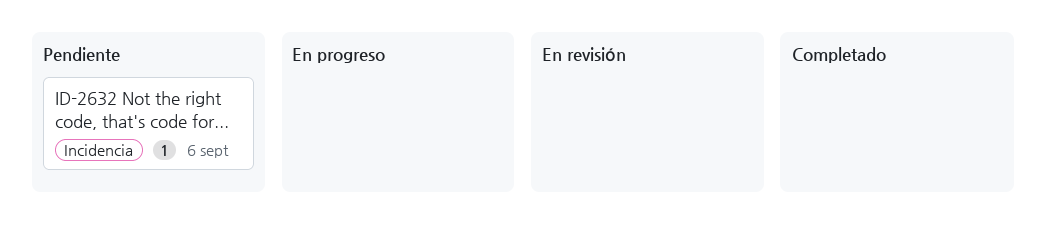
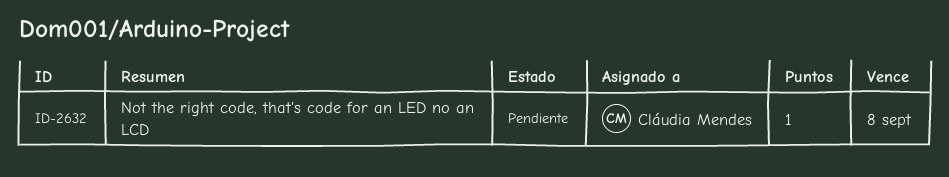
ID-2632, due: Sep 6 -> Sep 8

